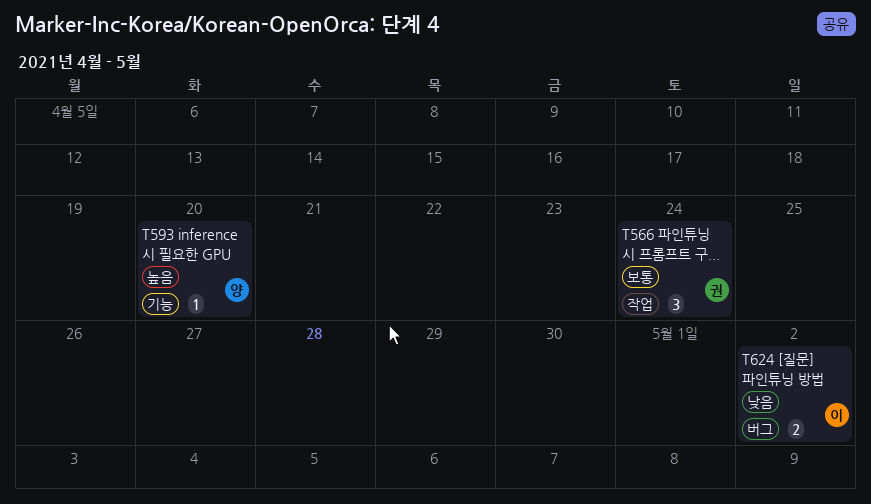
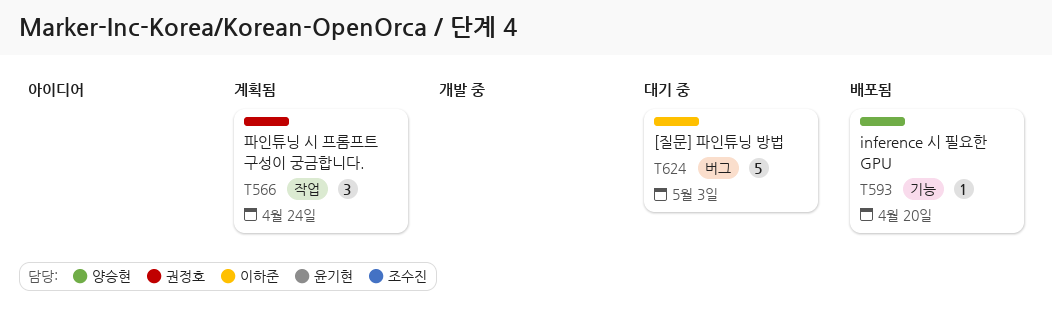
T624, estimate: 2 -> 5
T624, due: May 2 -> May 3

